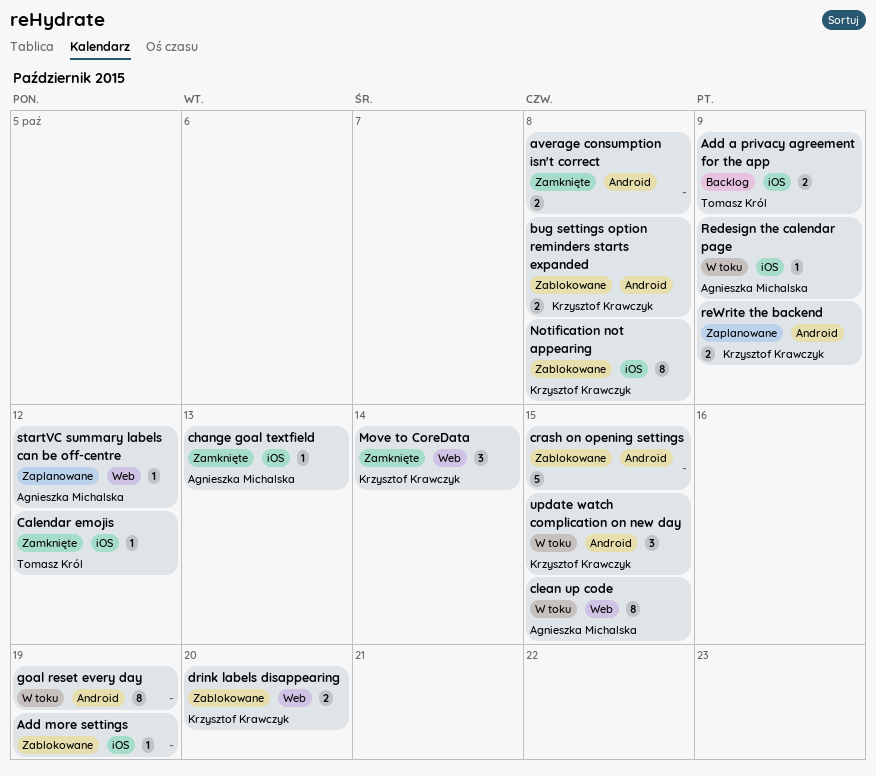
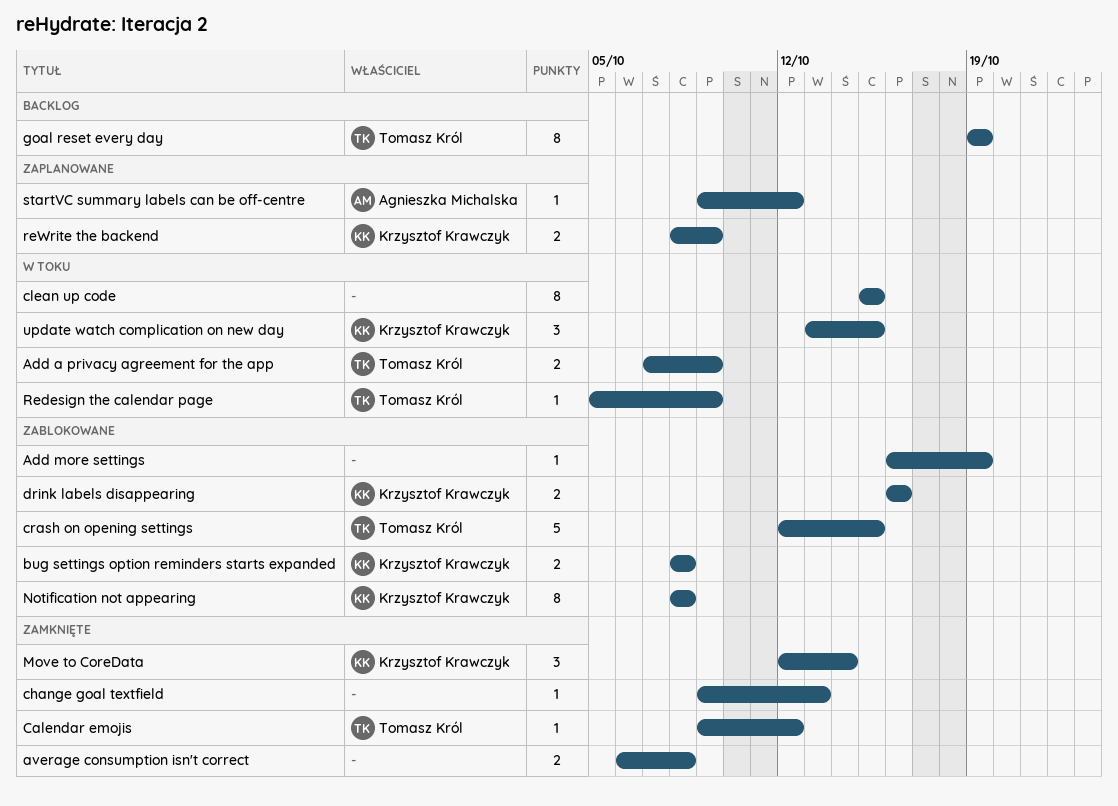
Add a privacy agreement for the app, status: Backlog -> W toku
change goal textfield, owner: Agnieszka Michalska -> none
clean up code, owner: Agnieszka Michalska -> none
crash on opening settings, owner: none -> Tomasz Król
drink labels disappearing, due: Oct 20 -> Oct 16
goal reset every day, status: W toku -> Backlog
goal reset every day, owner: none -> Tomasz Król
Redesign the calendar page, owner: Agnieszka Michalska -> Tomasz Król

